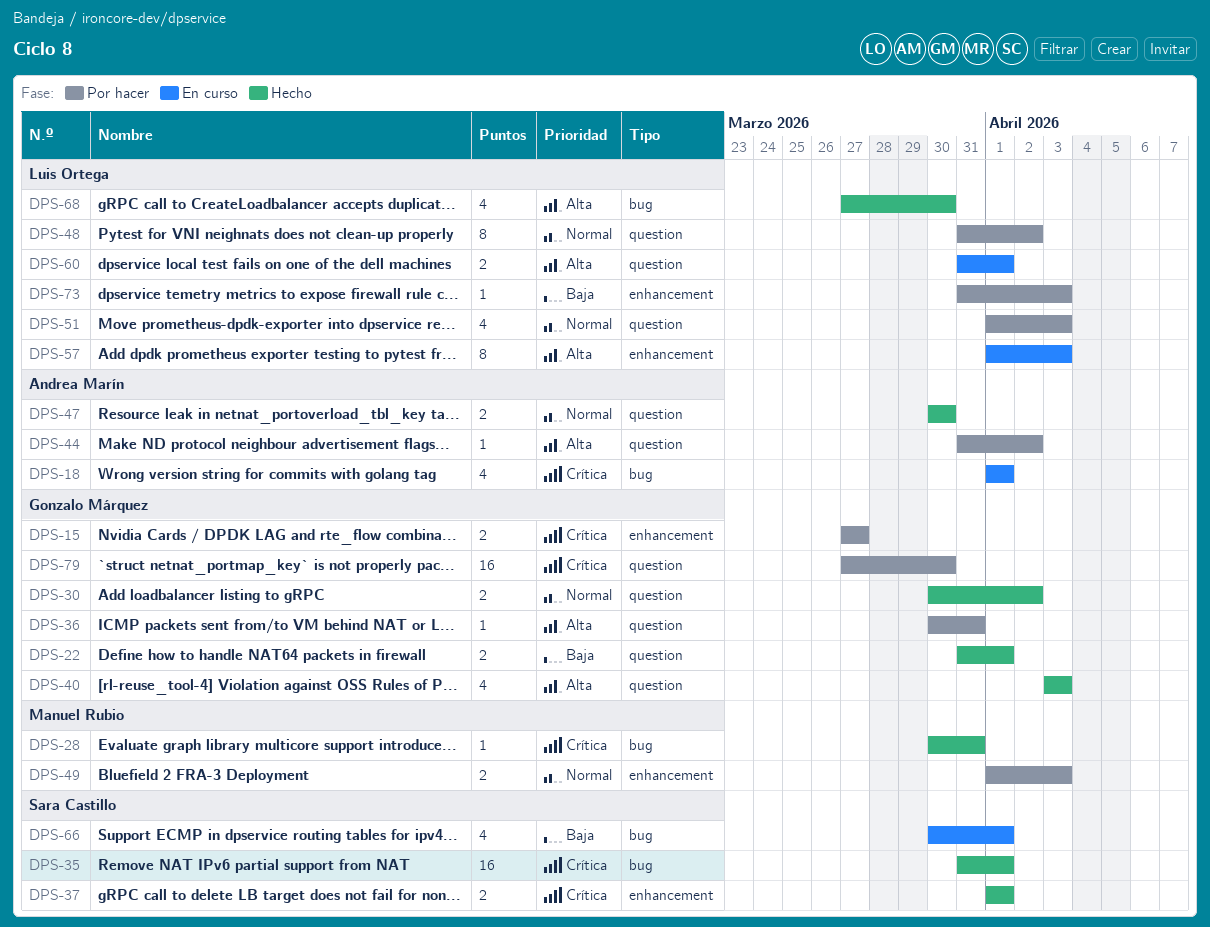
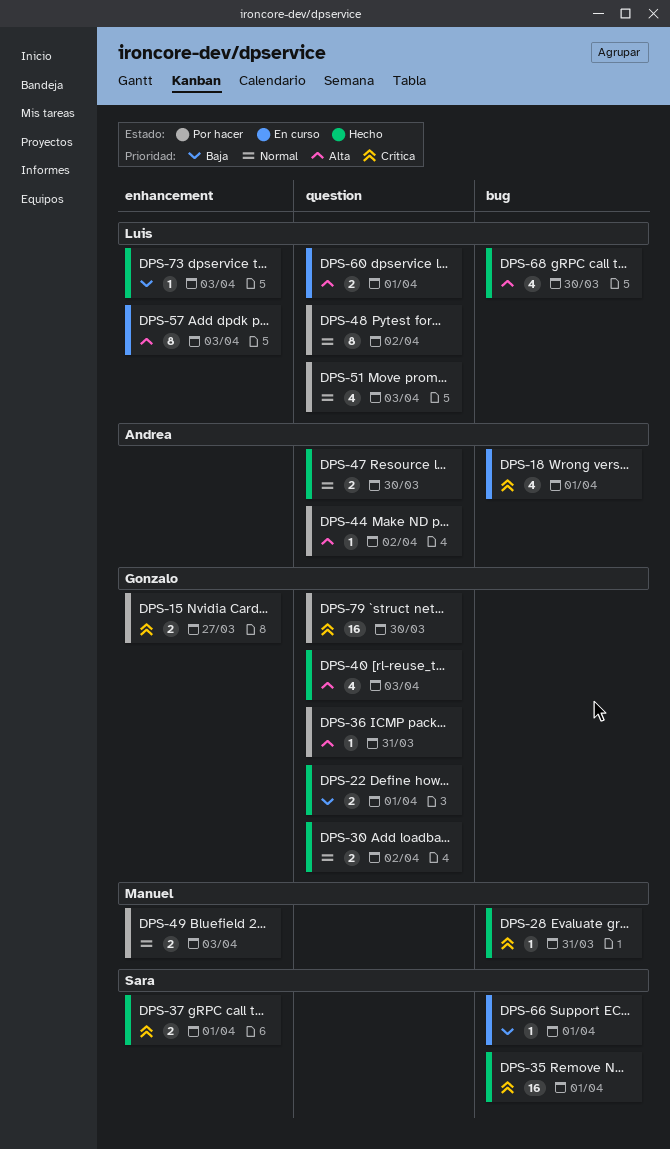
DPS-66, estimate: 4 -> 1
DPS-73, status: Por hacer -> Hecho

